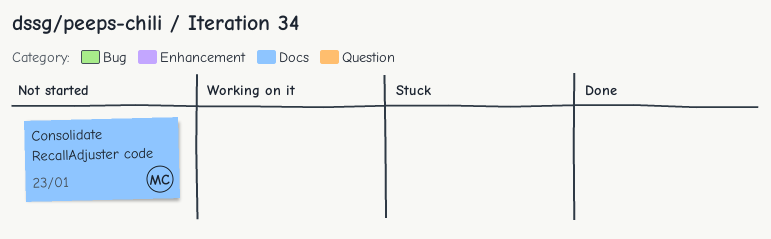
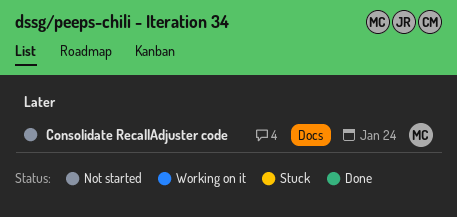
Consolidate RecallAdjuster code, due: Jan 23 -> Jan 24

